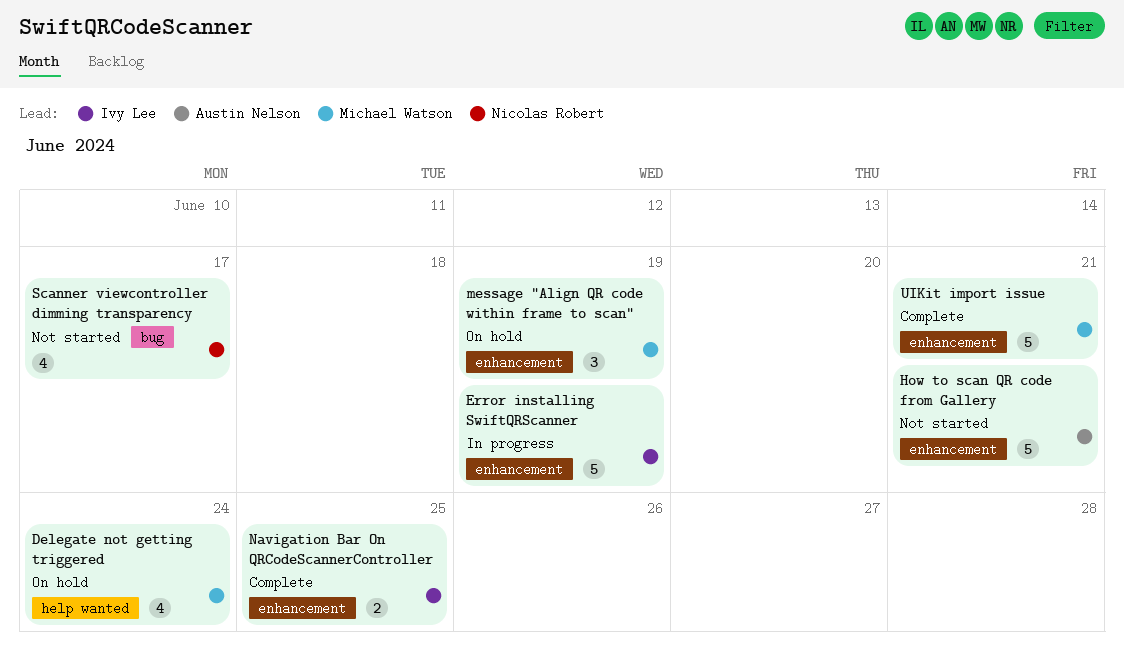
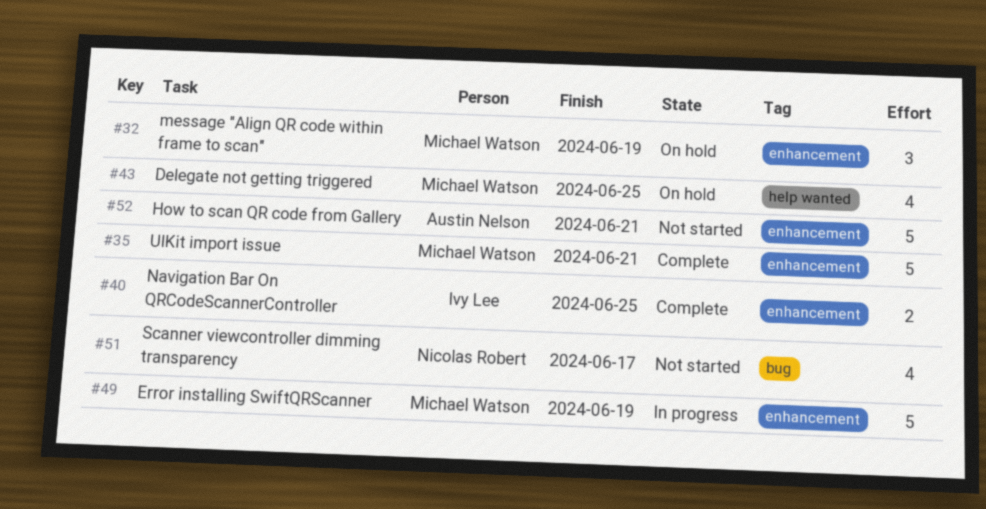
Delegate not getting triggered, due: Jun 24 -> Jun 25
Error installing SwiftQRScanner, owner: Ivy Lee -> Michael Watson

